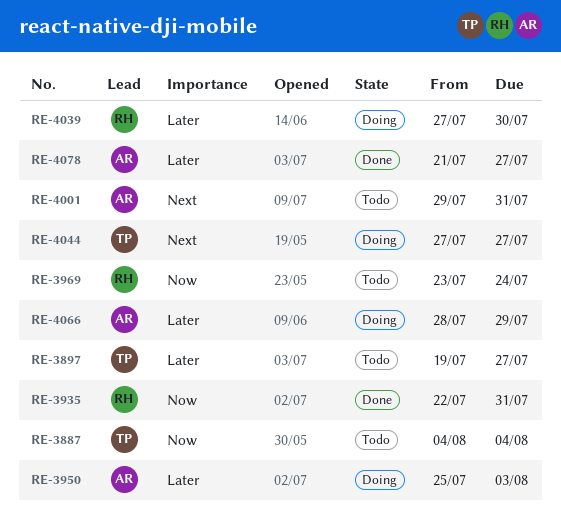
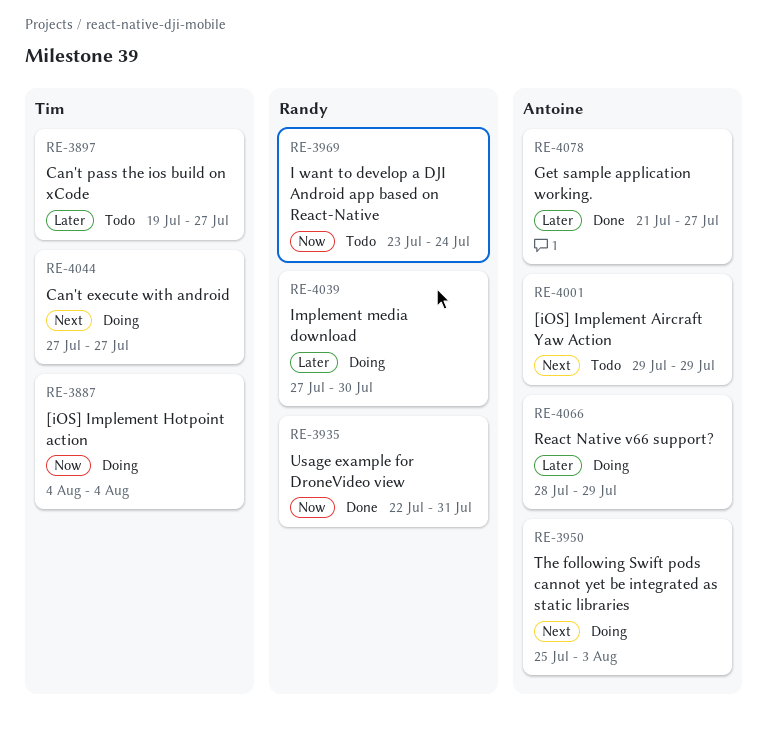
RE-3887, status: Todo -> Doing
RE-3950, priority: Later -> Next
RE-4001, due: Jul 31 -> Jul 29

